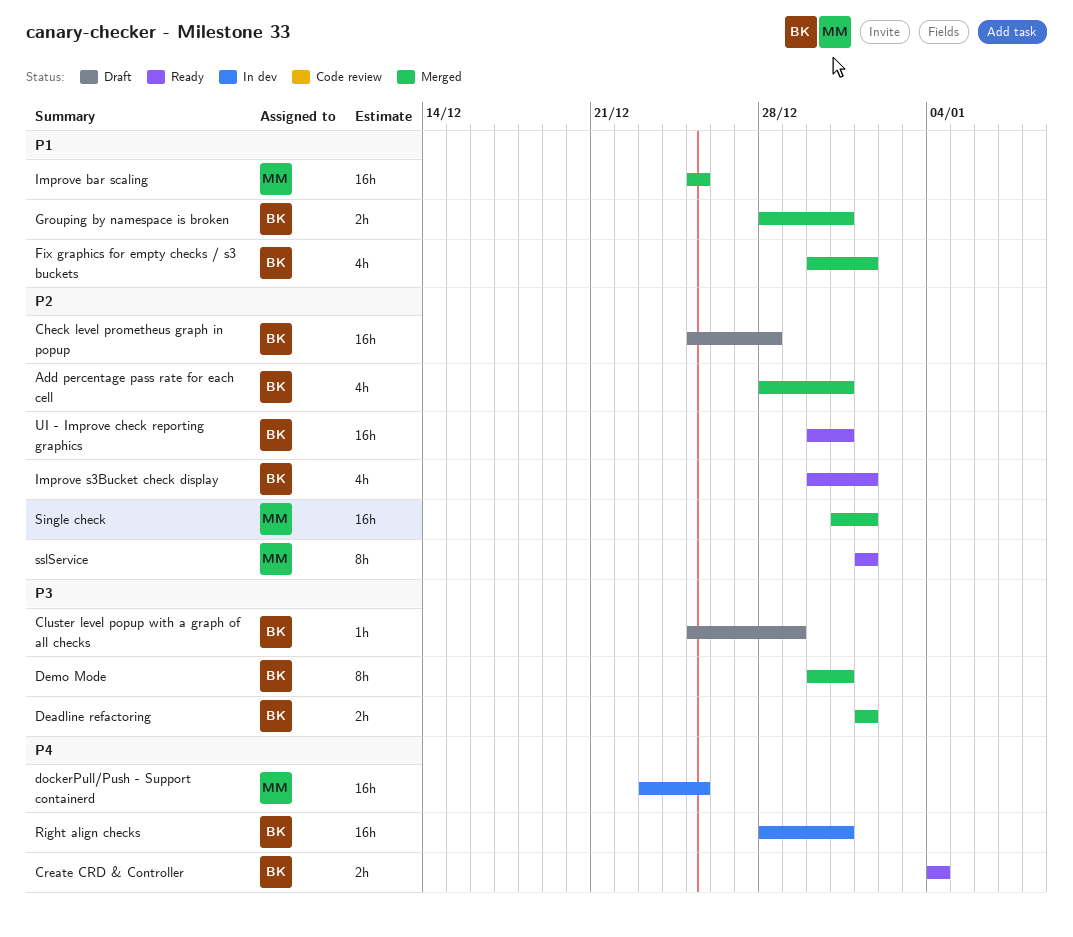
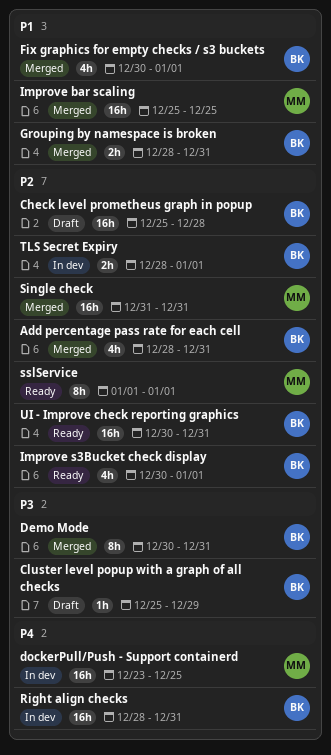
Create CRD & Controller: present -> none
Deadline refactoring: present -> none
Single check, due: Jan 1 -> Dec 31
TLS Secret Expiry: none -> present

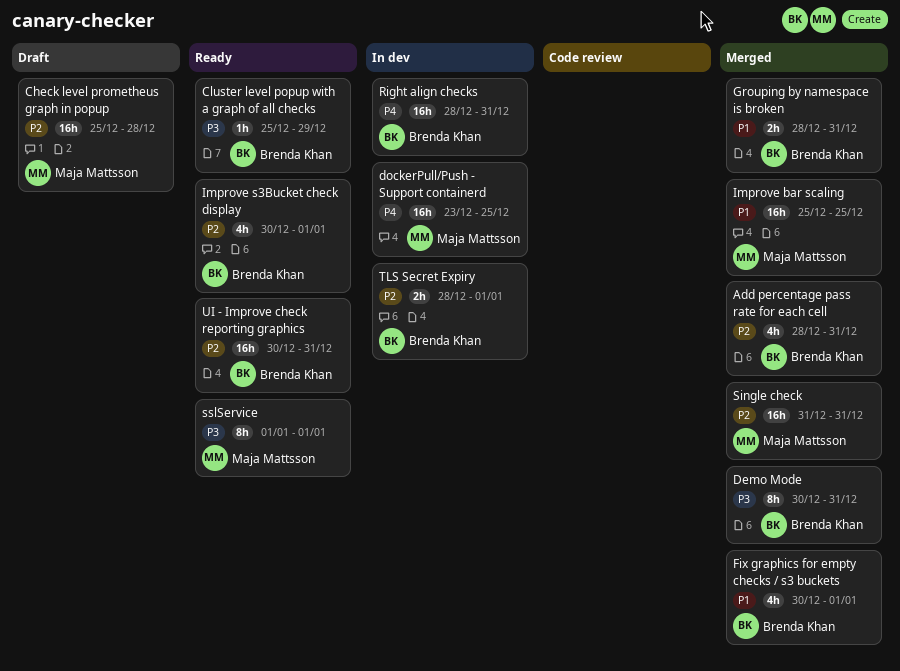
Check level prometheus graph in popup, owner: Brenda Khan -> Maja Mattsson
Cluster level popup with a graph of all checks, status: Draft -> Ready
sslService, priority: P2 -> P3

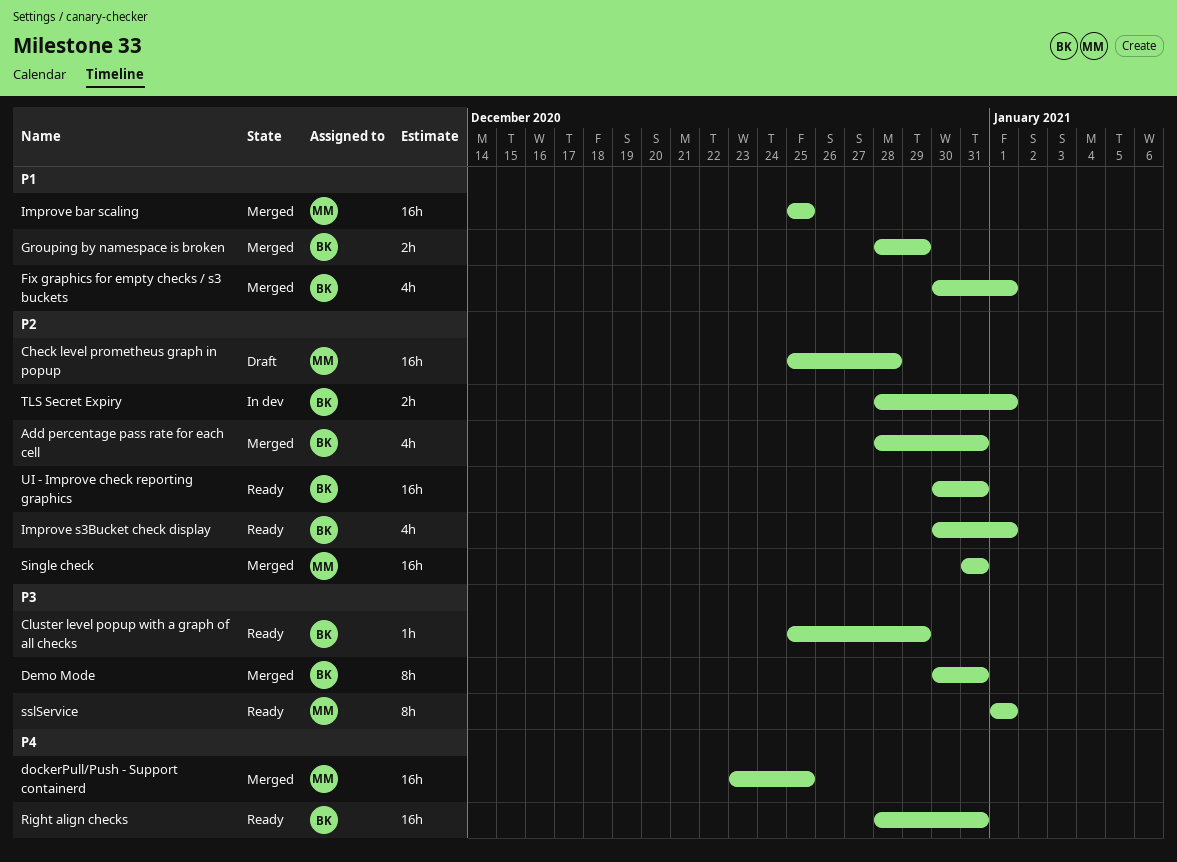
dockerPull/Push - Support containerd, status: In dev -> Merged
Grouping by namespace is broken, due: Dec 31 -> Dec 29
Right align checks, status: In dev -> Ready

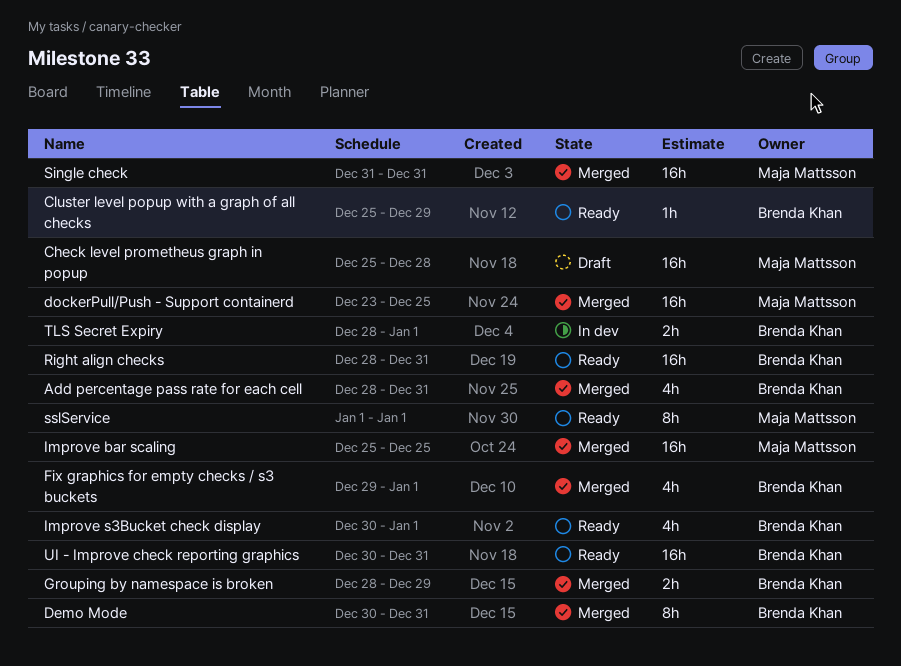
Fix graphics for empty checks / s3 buckets, start: Dec 30 -> Dec 29

